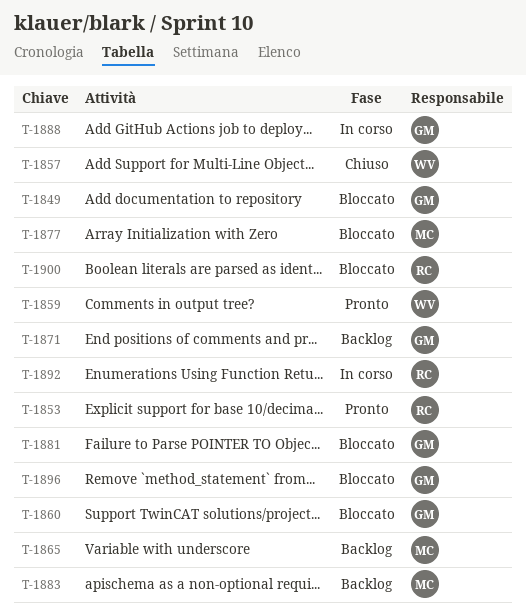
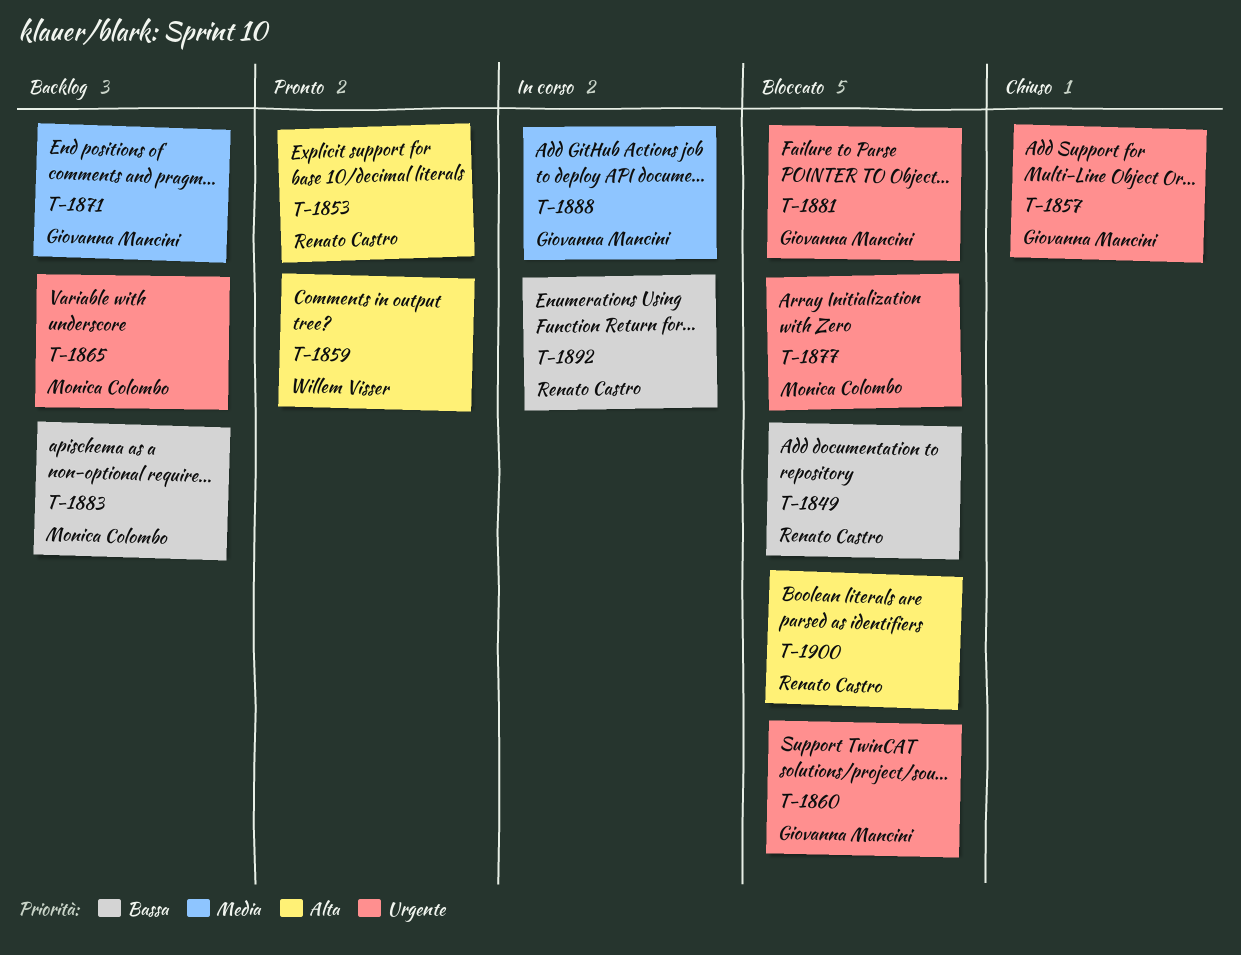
T-1849, owner: Giovanna Mancini -> Renato Castro
T-1857, owner: Willem Visser -> Giovanna Mancini
T-1896: present -> none

